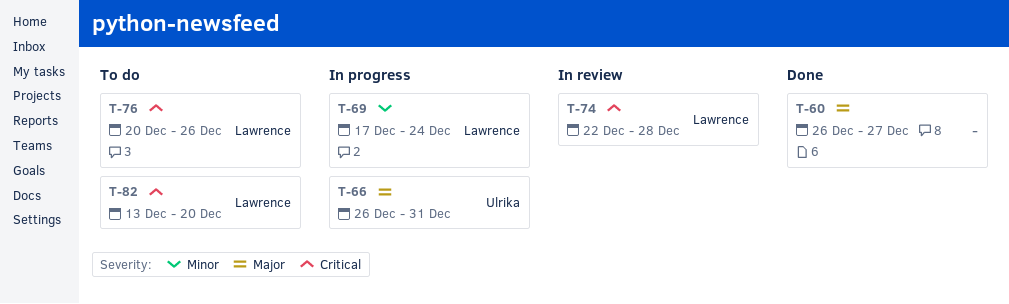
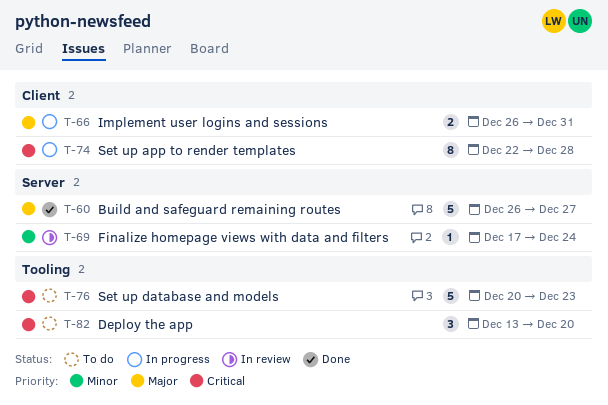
T-69, status: In progress -> In review
T-74, status: In review -> In progress
T-76, due: Dec 26 -> Dec 23

